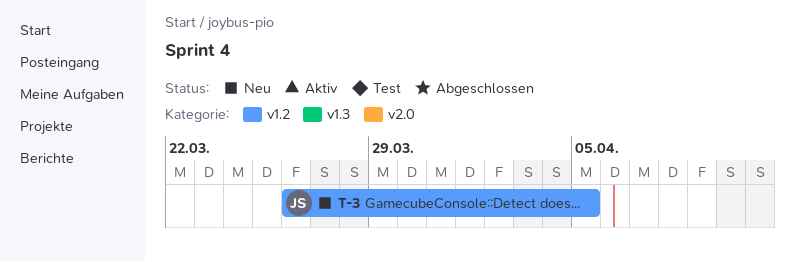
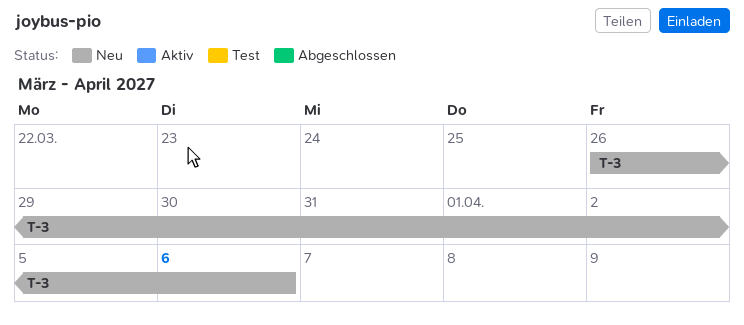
T-3, due: Apr 5 -> Apr 6

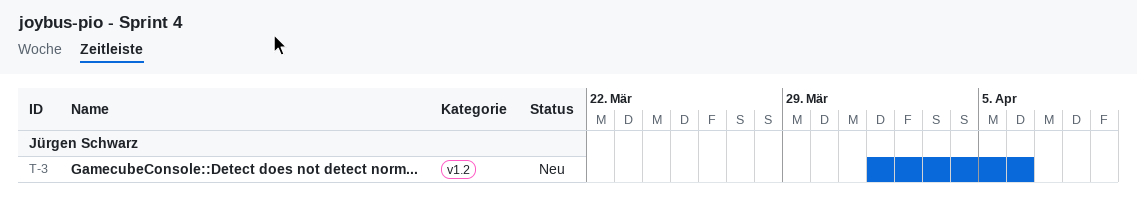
T-3, start: Mar 26 -> Apr 1

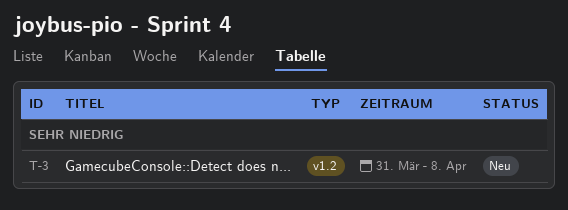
T-3, start: Apr 1 -> Mar 31
T-3, due: Apr 6 -> Apr 8

